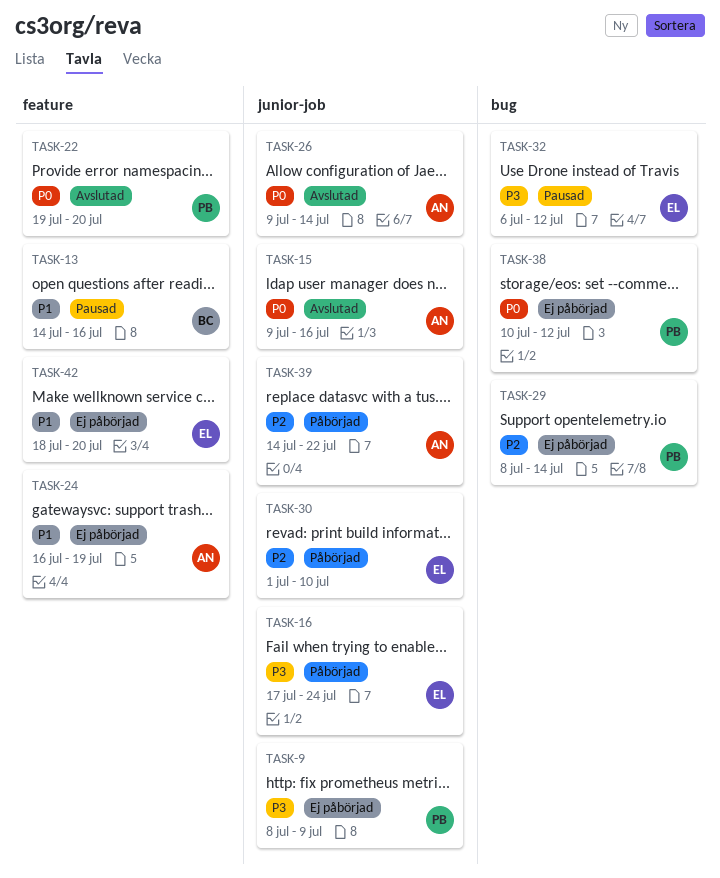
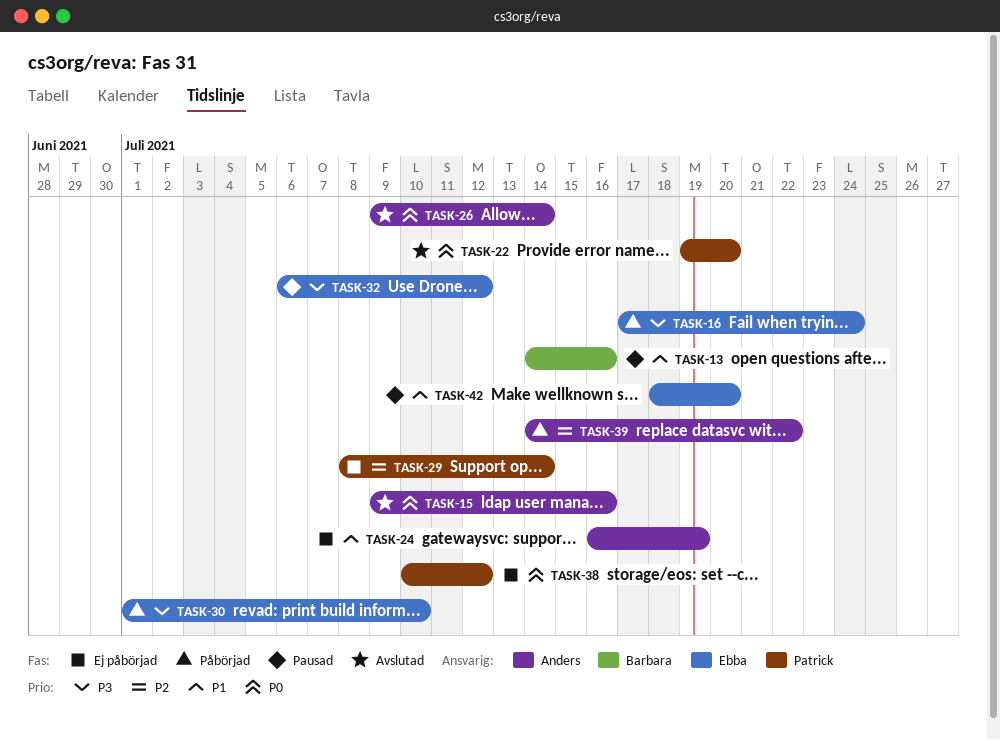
TASK-9: present -> none
TASK-30, priority: P2 -> P3
TASK-42, status: Ej påbörjad -> Pausad

